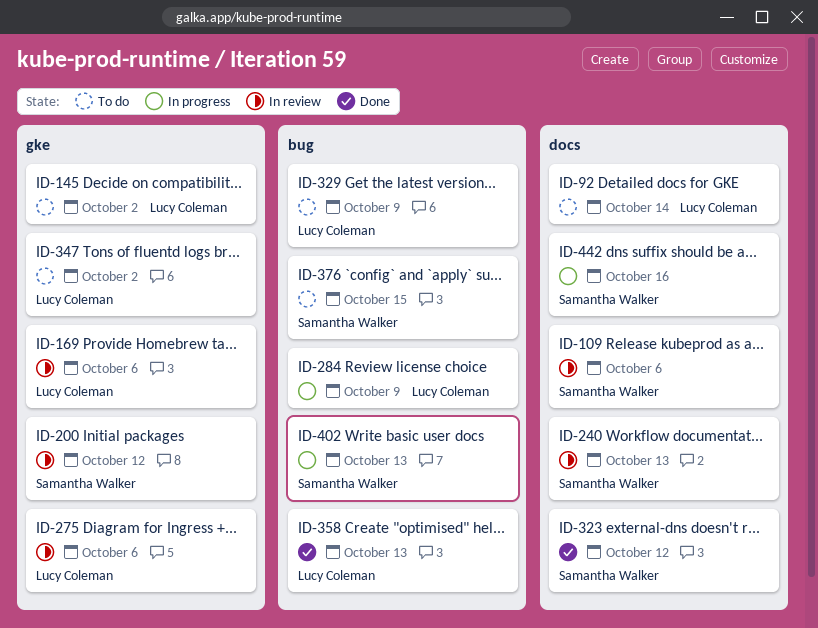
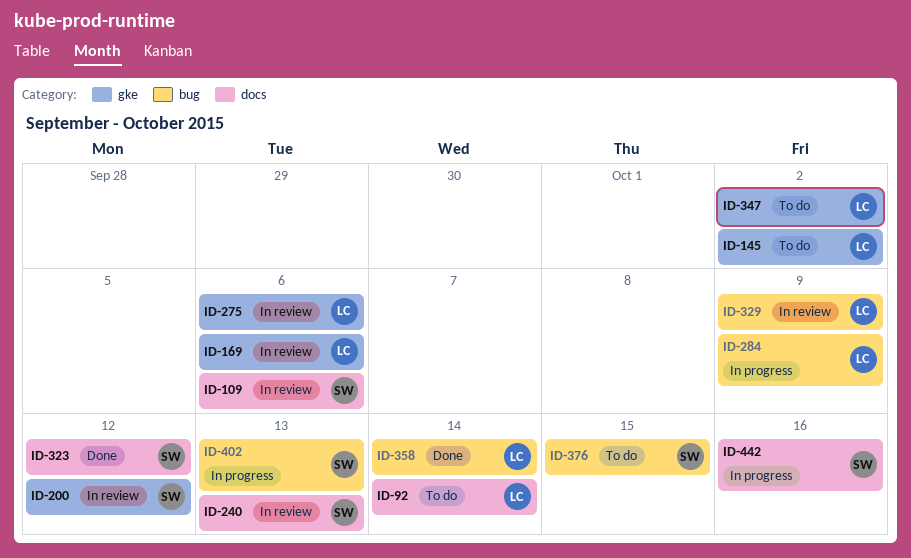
ID-329, status: To do -> In review
ID-358, due: Oct 13 -> Oct 14

